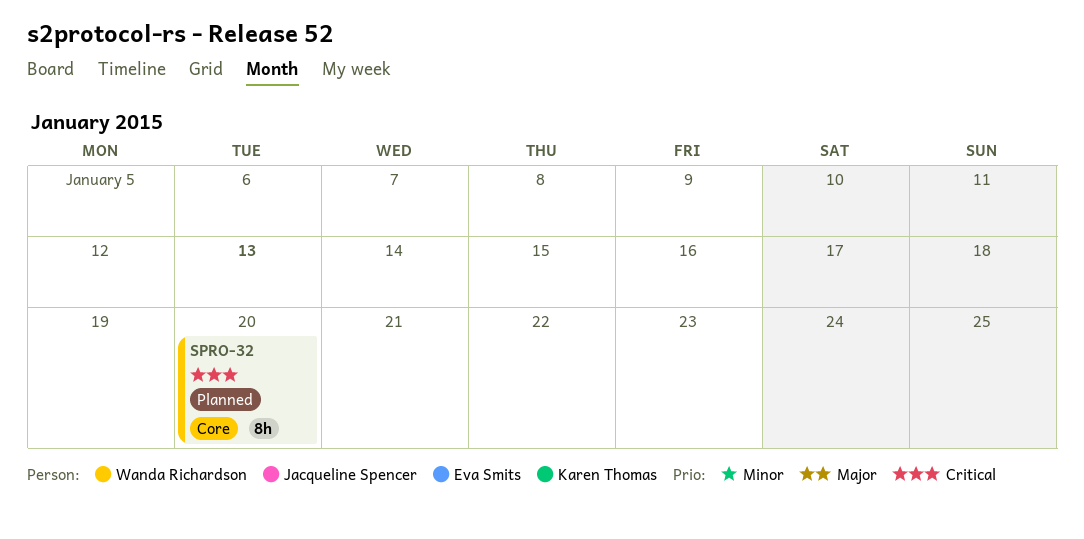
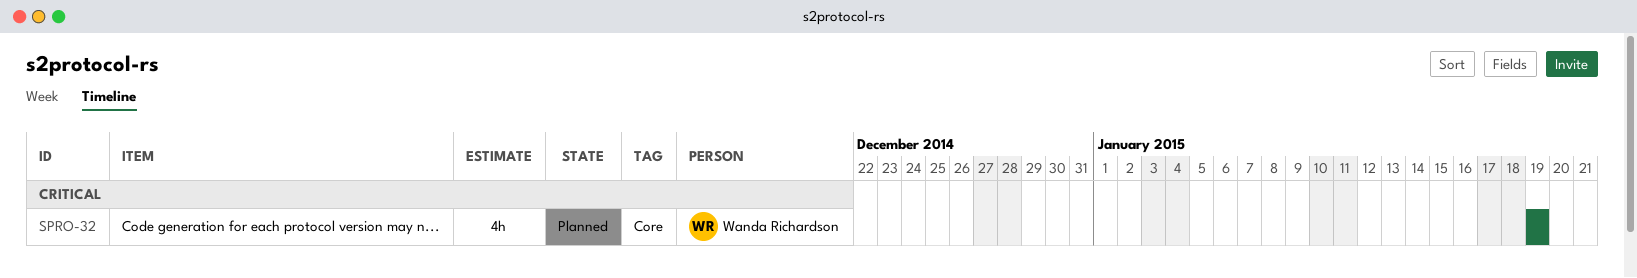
SPRO-32, estimate: 8h -> 4h
SPRO-32, due: Jan 20 -> Jan 19

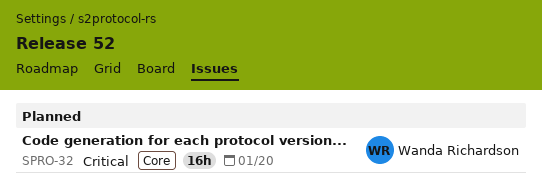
SPRO-32, estimate: 4h -> 16h
SPRO-32, due: Jan 19 -> Jan 20

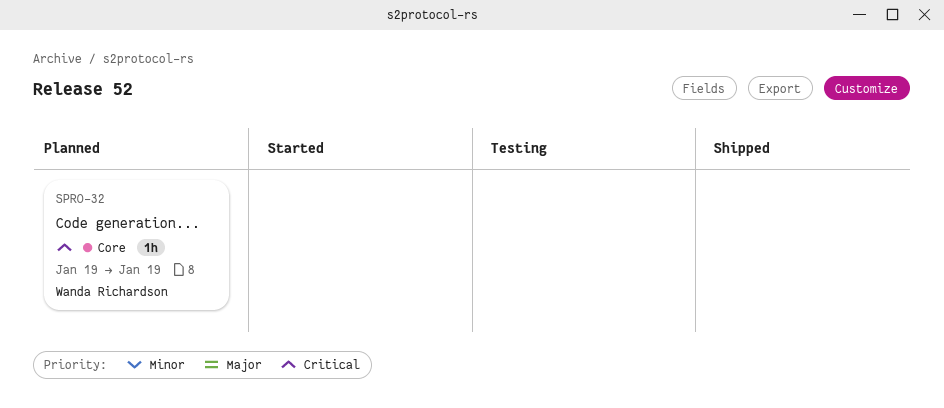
SPRO-32, estimate: 16h -> 1h
SPRO-32, due: Jan 20 -> Jan 19

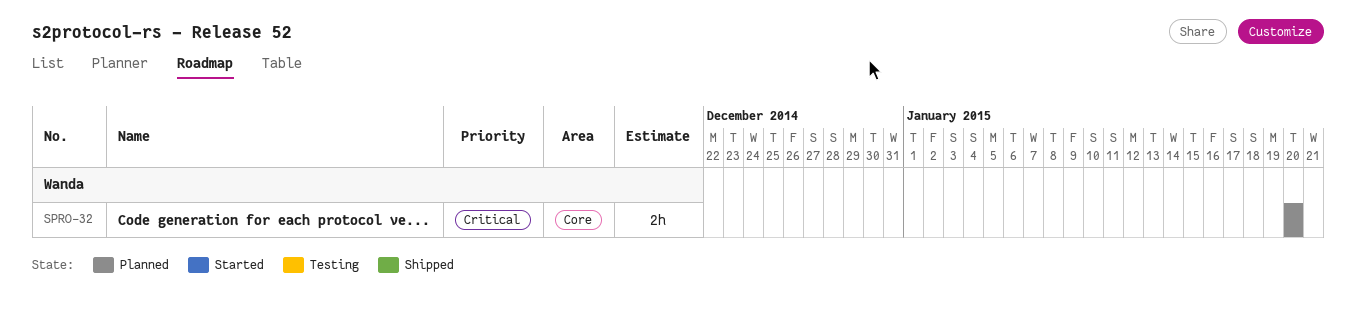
SPRO-32, estimate: 1h -> 2h
SPRO-32, start: Jan 19 -> Jan 20
SPRO-32, due: Jan 19 -> Jan 20

